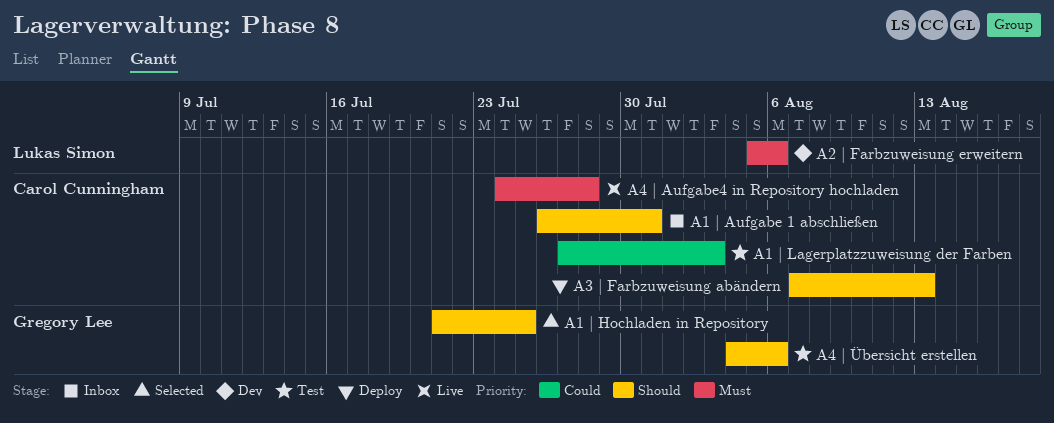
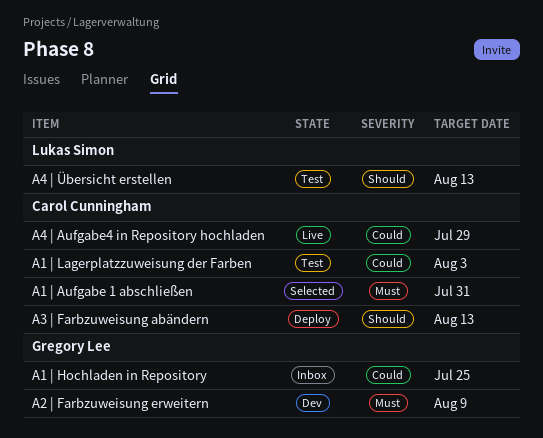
A1 | Aufgabe 1 abschließen, status: Inbox -> Selected
A1 | Aufgabe 1 abschließen, priority: Should -> Must
A1 | Hochladen in Repository, status: Selected -> Inbox
A1 | Hochladen in Repository, priority: Should -> Could
A2 | Farbzuweisung erweitern, owner: Lukas Simon -> Gregory Lee
A2 | Farbzuweisung erweitern, due: Aug 6 -> Aug 9
A4 | Aufgabe4 in Repository hochladen, priority: Must -> Could
A4 | Aufgabe4 in Repository hochladen, due: Jul 28 -> Jul 29
A4 | Übersicht erstellen, owner: Gregory Lee -> Lukas Simon
A4 | Übersicht erstellen, due: Aug 6 -> Aug 13

